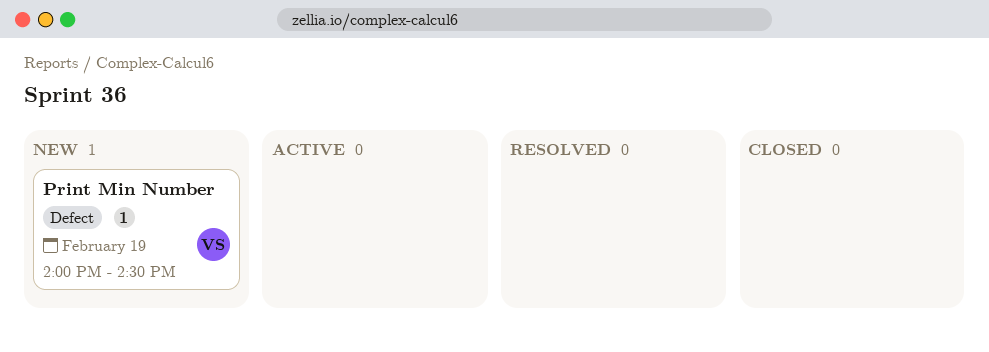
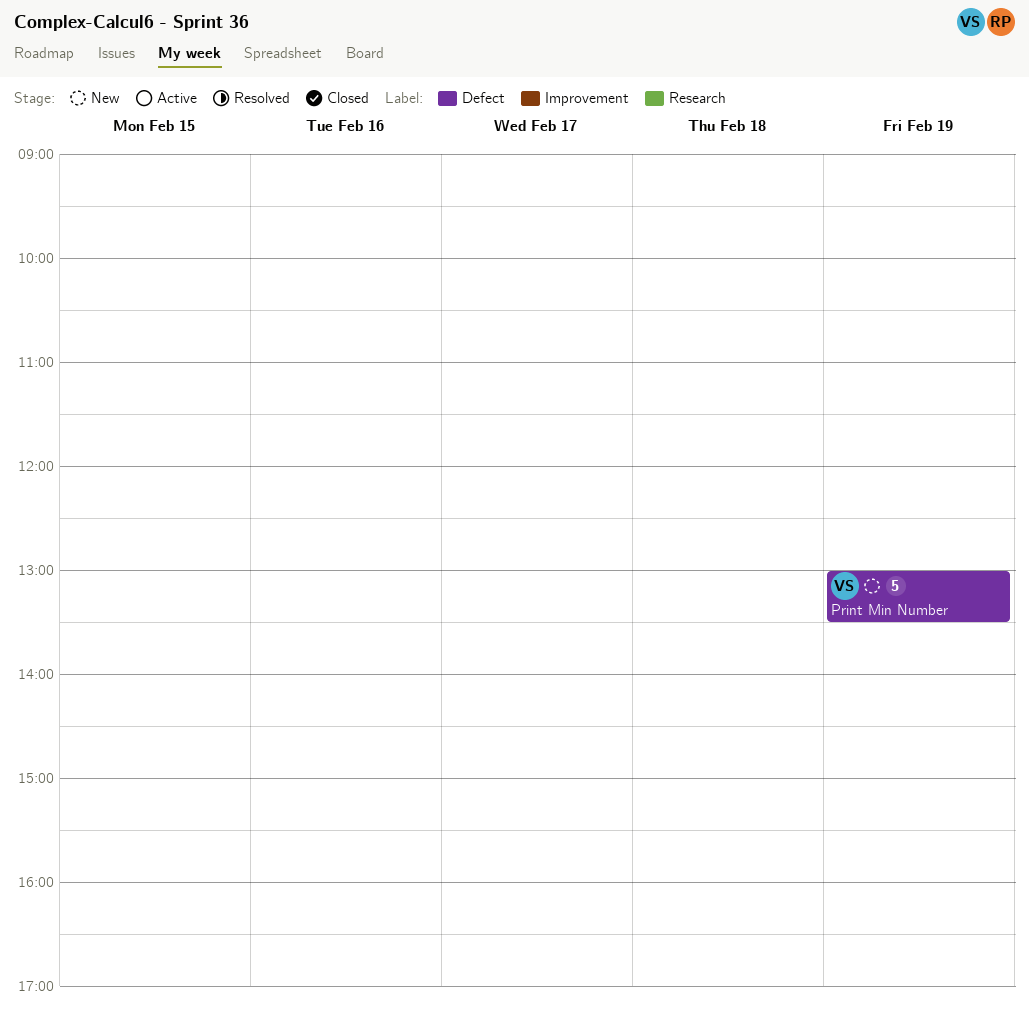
Print Min Number, estimate: 1 -> 5
Print Min Number, begins: 14:00 -> 13:00
Print Min Number, ends: 14:30 -> 13:30

